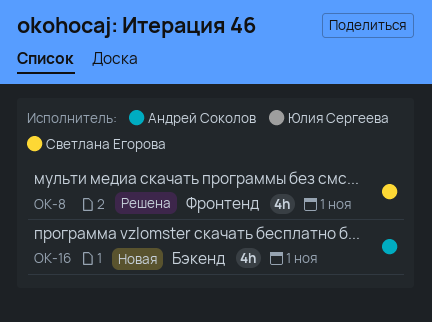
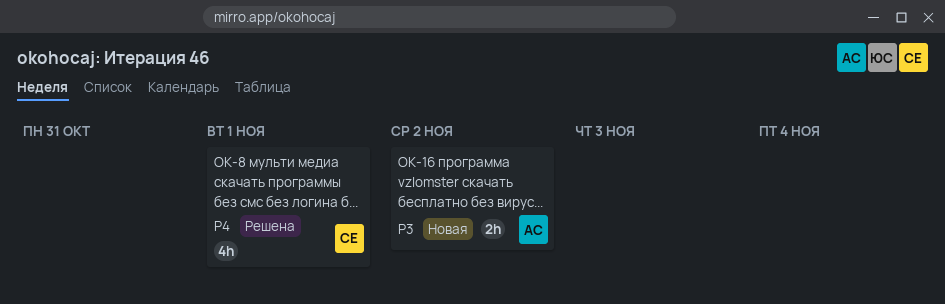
OK-16, estimate: 4h -> 2h
OK-16, due: Nov 1 -> Nov 2

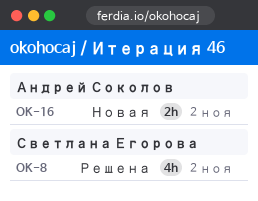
OK-8, due: Nov 1 -> Nov 2

